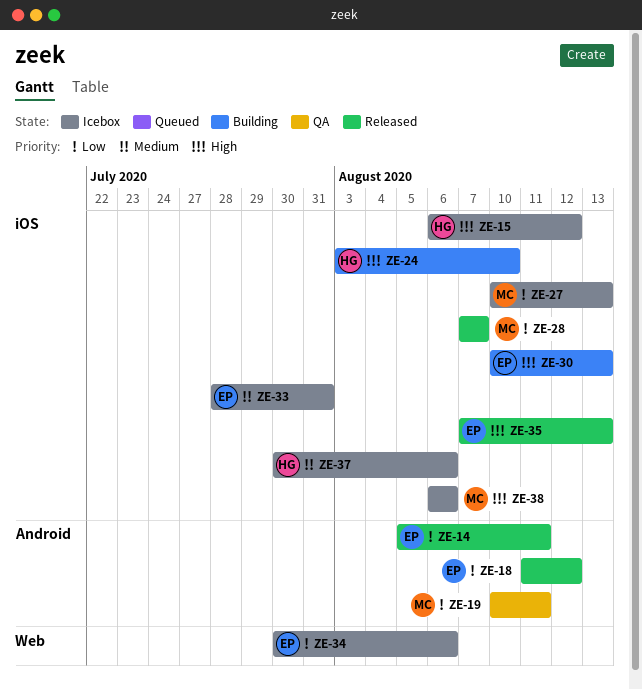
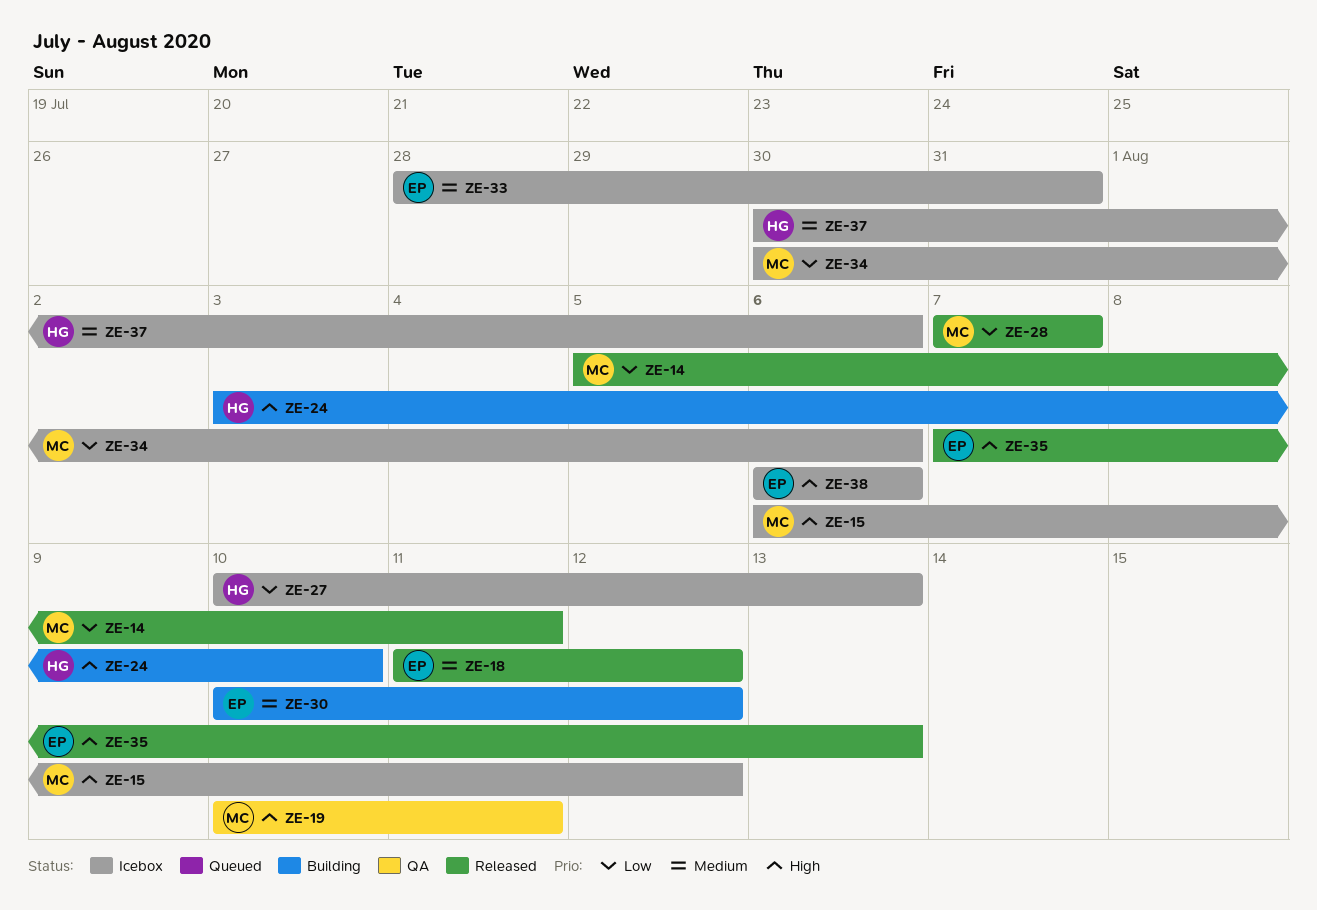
ZE-14, owner: EP -> MC
ZE-15, owner: HG -> MC
ZE-18, priority: Low -> Medium
ZE-19, priority: Low -> High
ZE-27, owner: MC -> HG
ZE-30, priority: High -> Medium
ZE-30, due: Aug 13 -> Aug 12
ZE-34, owner: EP -> MC
ZE-38, owner: MC -> EP

